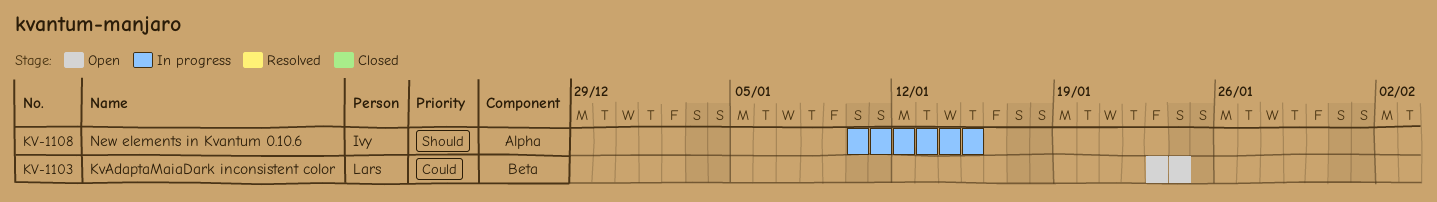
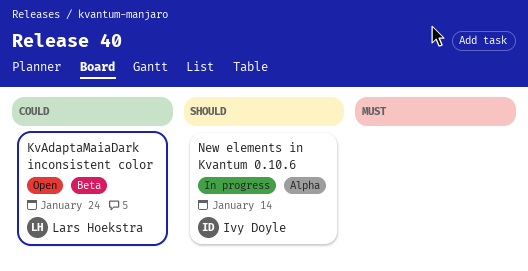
New elements in Kvantum 0.10.6, due: Jan 15 -> Jan 14

